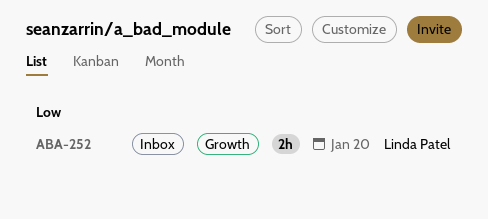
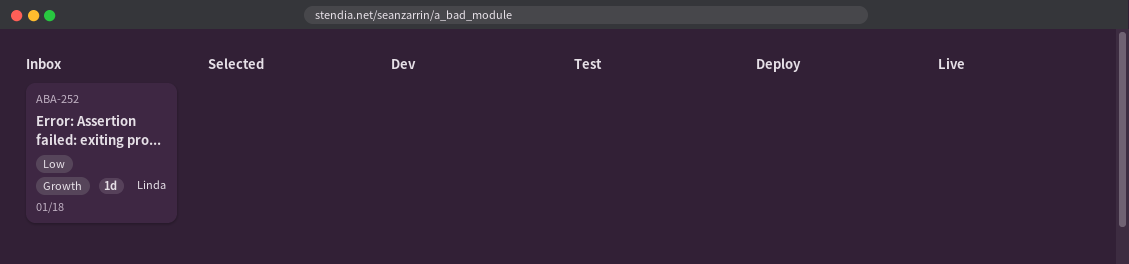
ABA-252, estimate: 2h -> 1d
ABA-252, due: Jan 20 -> Jan 18

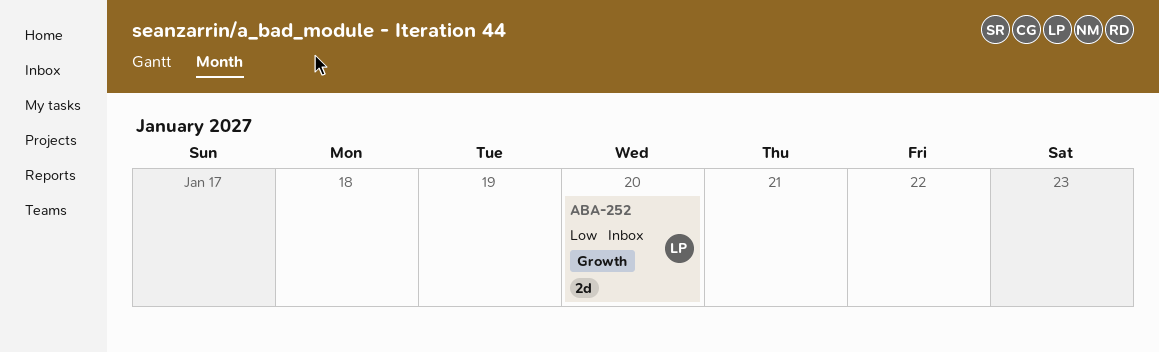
ABA-252, estimate: 1d -> 2d
ABA-252, due: Jan 18 -> Jan 20

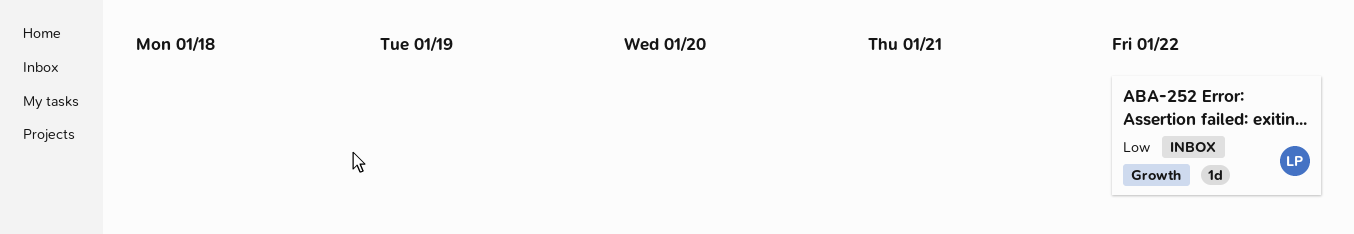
ABA-252, estimate: 2d -> 1d
ABA-252, due: Jan 20 -> Jan 22

